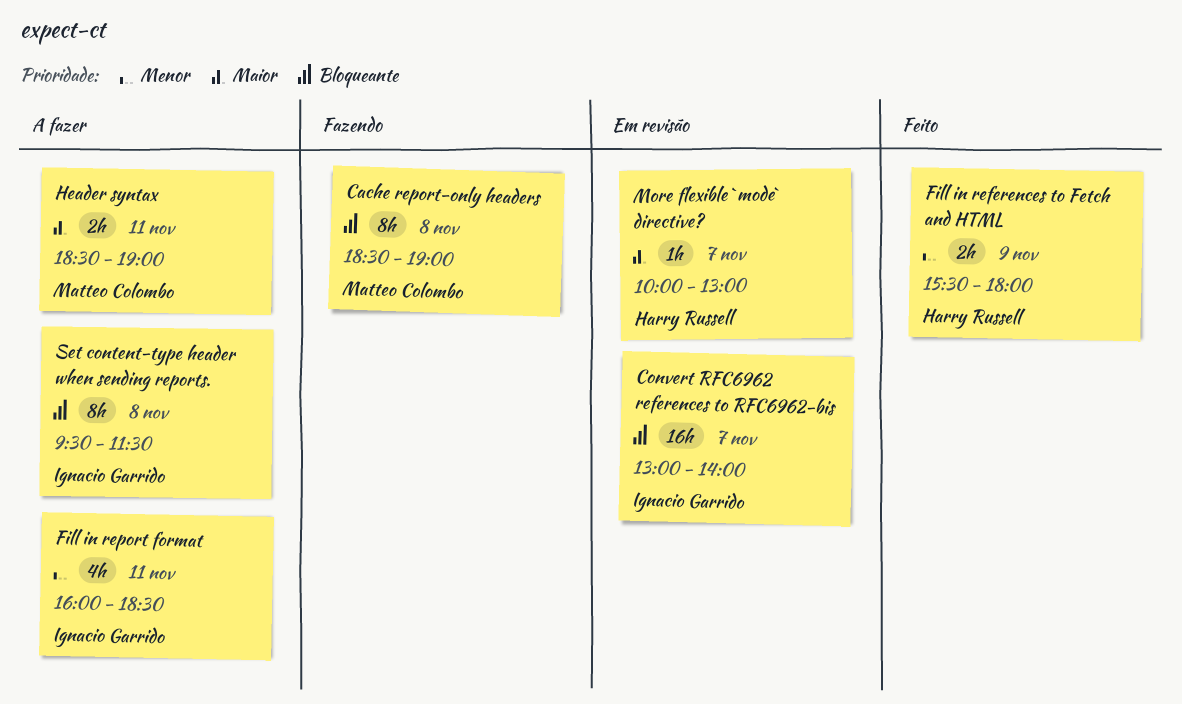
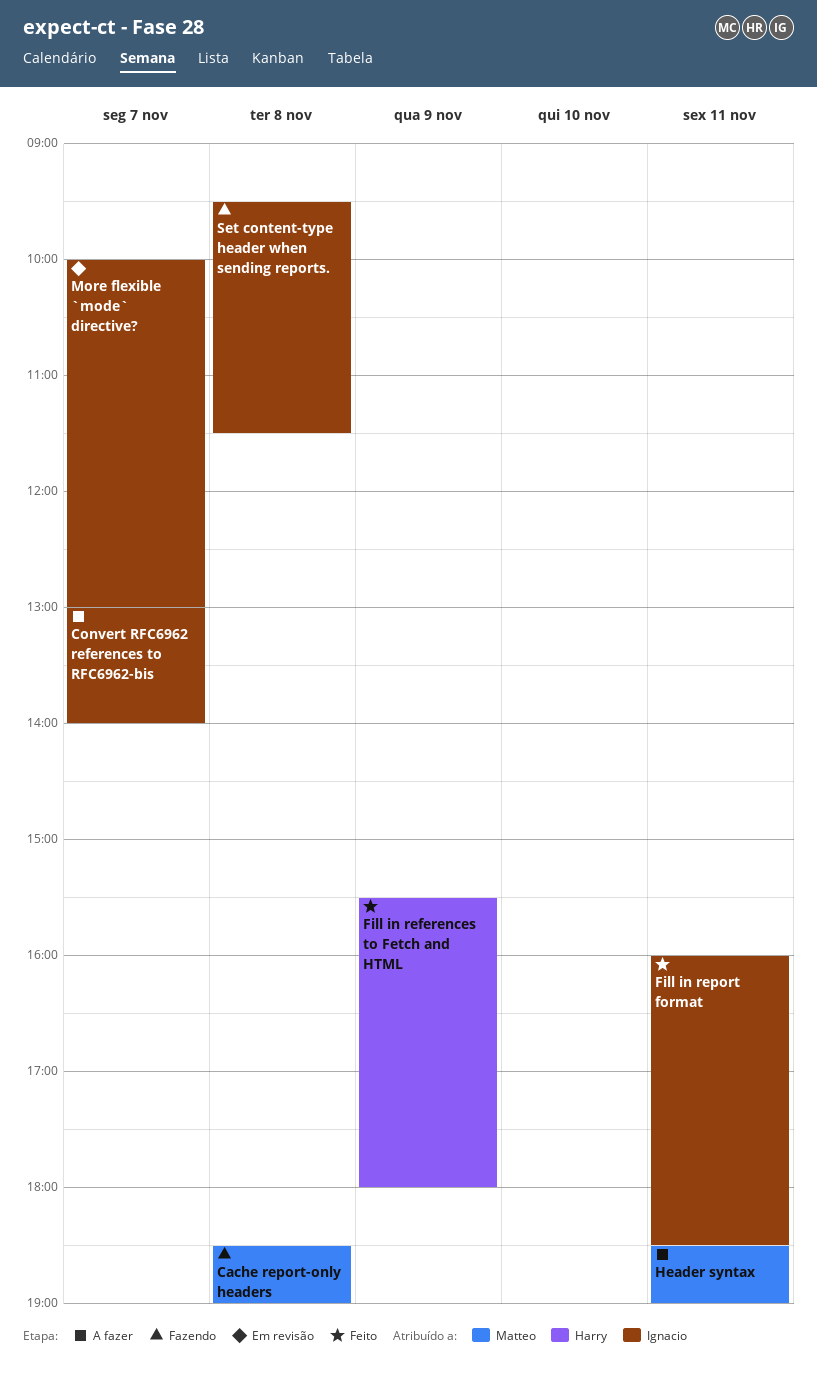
Convert RFC6962 references to RFC6962-bis, status: Em revisão -> A fazer
Fill in report format, status: A fazer -> Feito
More flexible `mode` directive?, owner: Harry Russell -> Ignacio Garrido
Set content-type header when sending reports., status: A fazer -> Fazendo

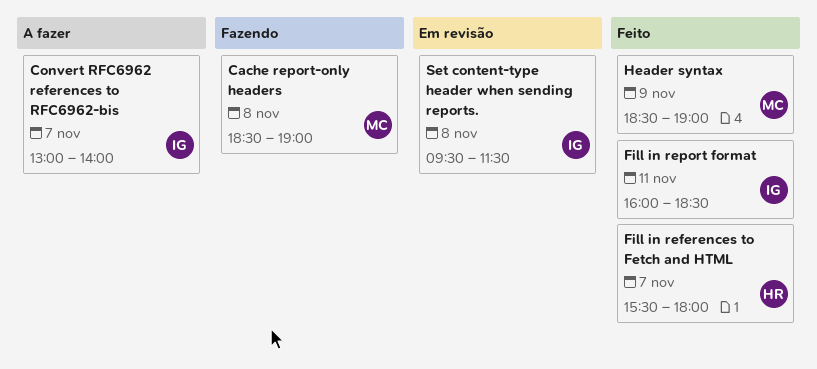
Fill in references to Fetch and HTML, day: Nov 9 -> Nov 7
Header syntax, status: A fazer -> Feito
Header syntax, day: Nov 11 -> Nov 9
More flexible `mode` directive?: present -> none
Set content-type header when sending reports., status: Fazendo -> Em revisão

